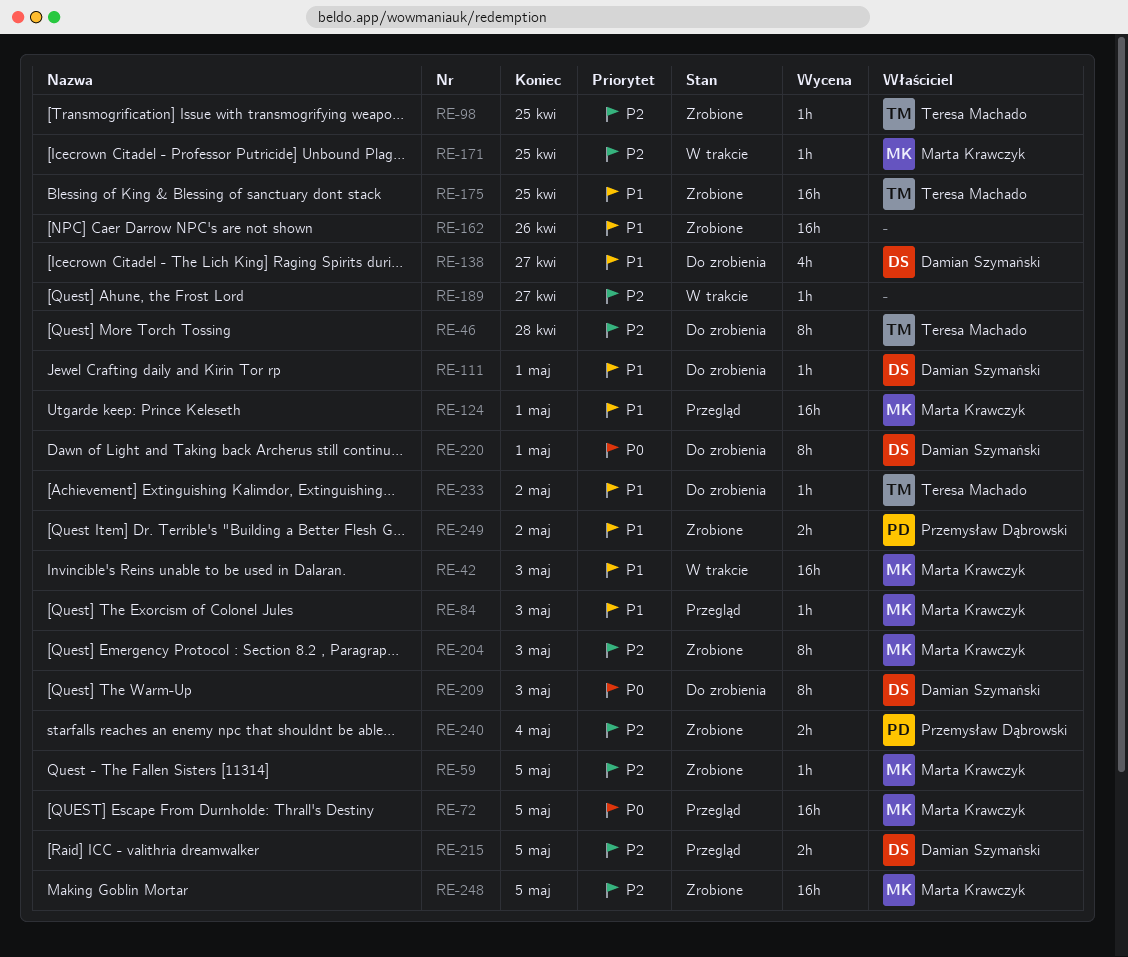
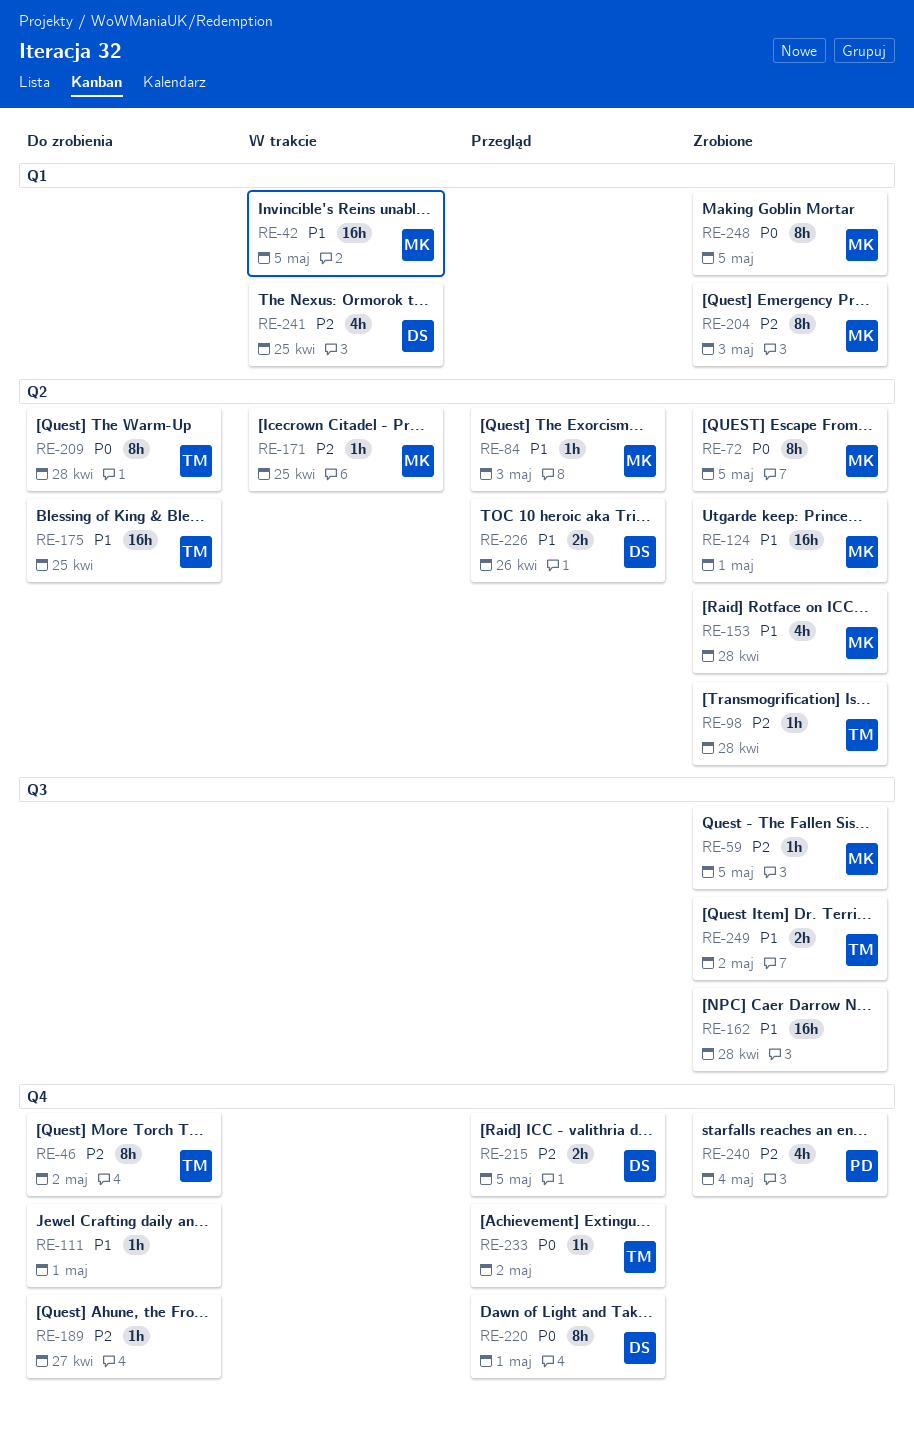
RE-42, due: May 3 -> May 5
RE-46, due: Apr 28 -> May 2
RE-72, status: Przegląd -> Zrobione
RE-72, estimate: 16h -> 8h
RE-98, due: Apr 25 -> Apr 28
RE-111, owner: Damian Szymański -> none
RE-124, status: Przegląd -> Zrobione
RE-138: present -> none
RE-153: none -> present
RE-162, due: Apr 26 -> Apr 28
RE-175, status: Zrobione -> Do zrobienia
RE-189, status: W trakcie -> Do zrobienia
RE-209, owner: Damian Szymański -> Teresa Machado
RE-209, due: May 3 -> Apr 28
RE-220, status: Do zrobienia -> Przegląd
RE-226: none -> present
RE-233, status: Do zrobienia -> Przegląd
RE-233, priority: P1 -> P0
RE-240, estimate: 2h -> 4h
RE-241: none -> present
RE-248, priority: P2 -> P0
RE-248, estimate: 16h -> 8h
RE-249, owner: Przemysław Dąbrowski -> Teresa Machado

